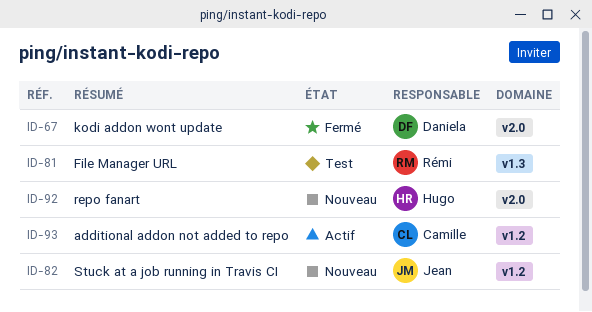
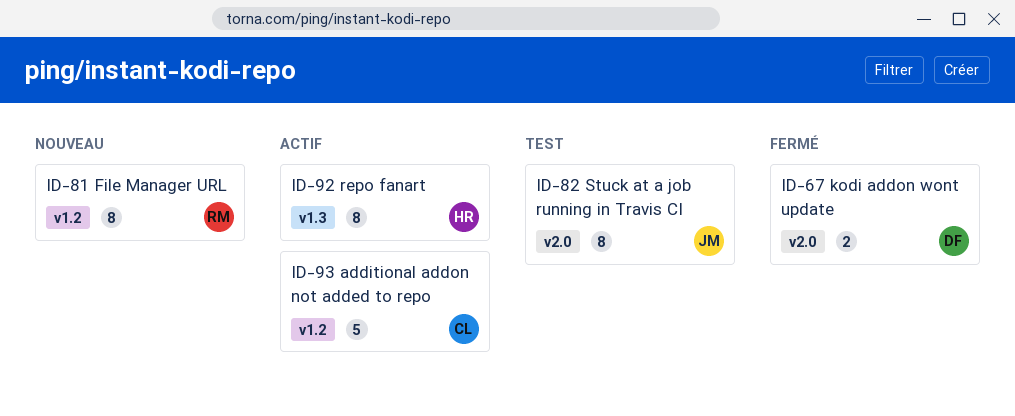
ID-81, status: Test -> Nouveau
ID-81, label: v1.3 -> v1.2
ID-82, status: Nouveau -> Test
ID-82, label: v1.2 -> v2.0
ID-92, status: Nouveau -> Actif
ID-92, label: v2.0 -> v1.3

